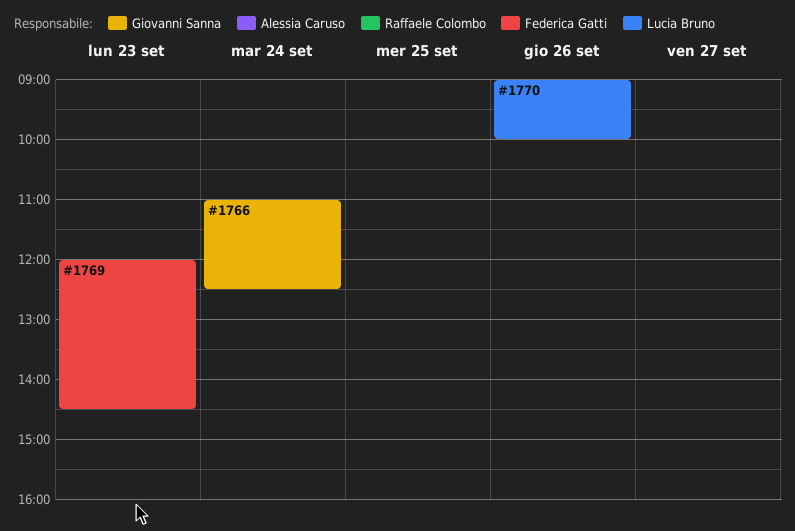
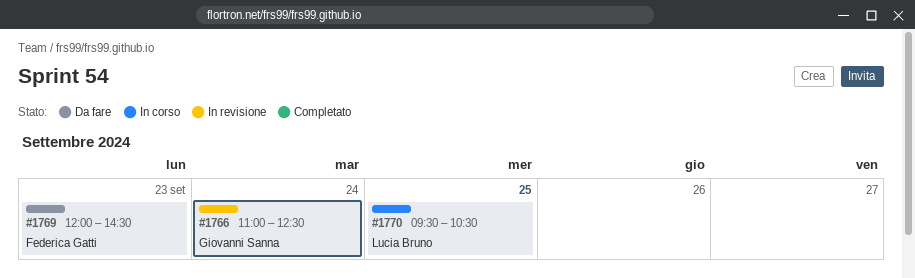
#1770, day: Sep 26 -> Sep 25
#1770, begins: 09:00 -> 09:30
#1770, ends: 10:00 -> 10:30

